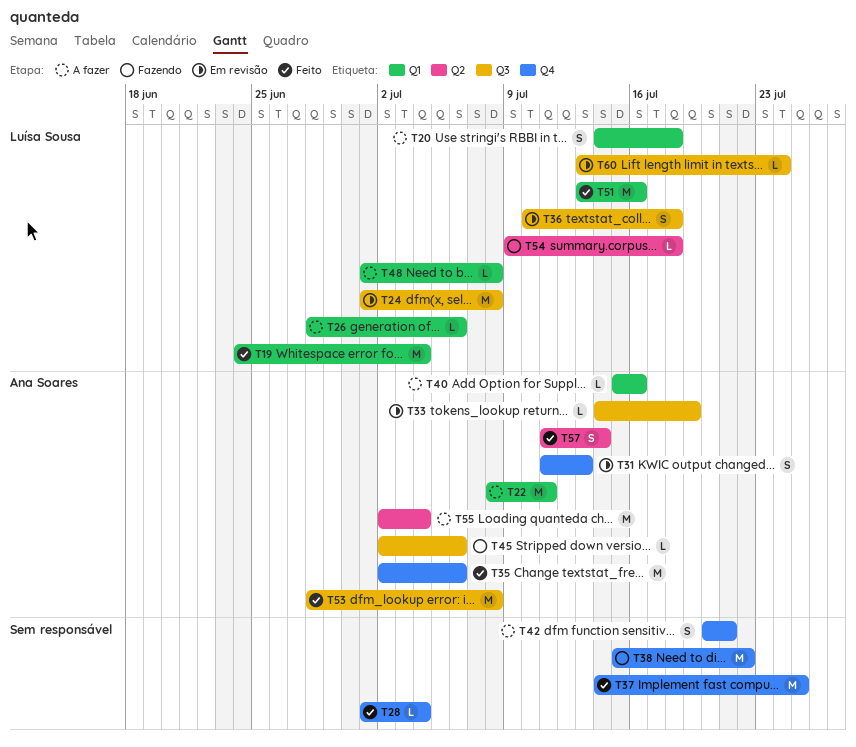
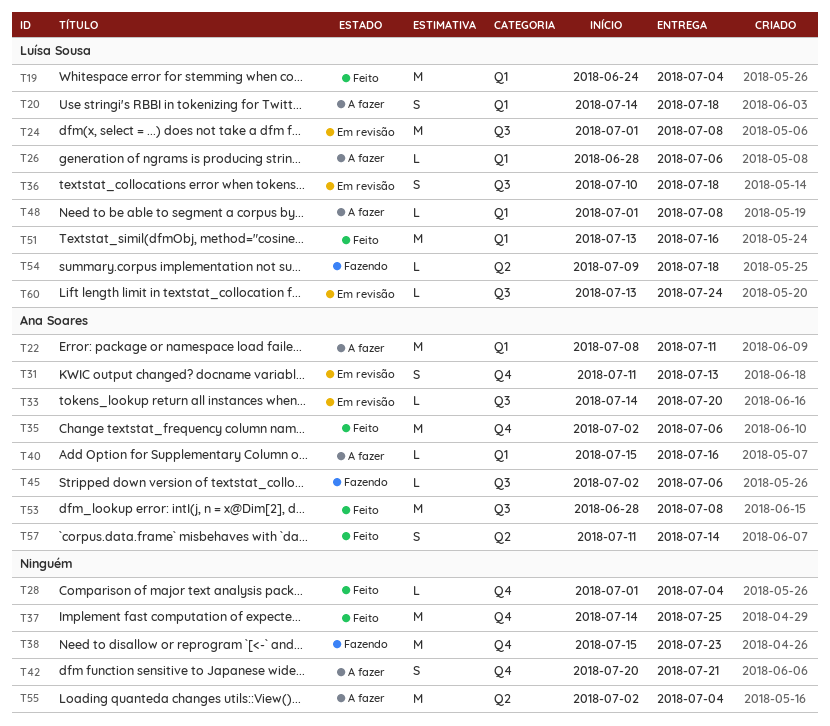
T33, due: Jul 19 -> Jul 20
T38, due: Jul 22 -> Jul 23
T55, owner: Ana Soares -> none

